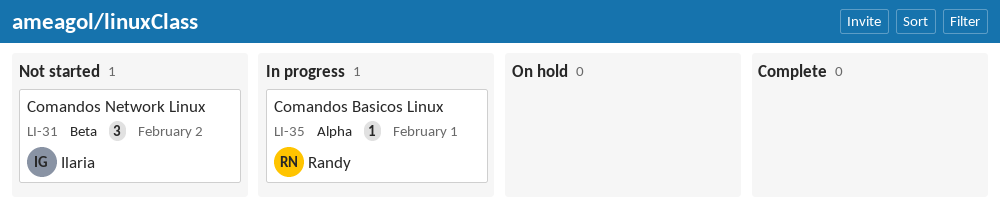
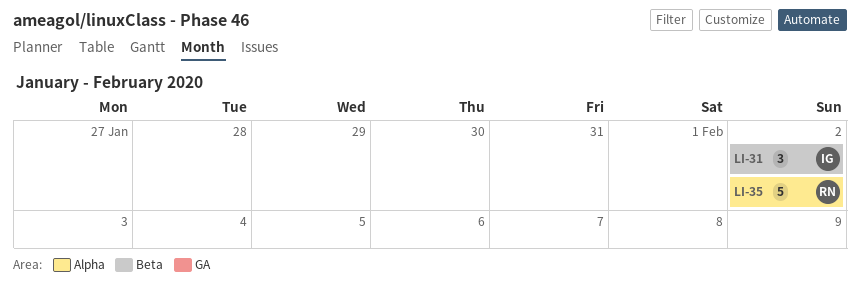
LI-35, estimate: 1 -> 5
LI-35, due: Feb 1 -> Feb 2

